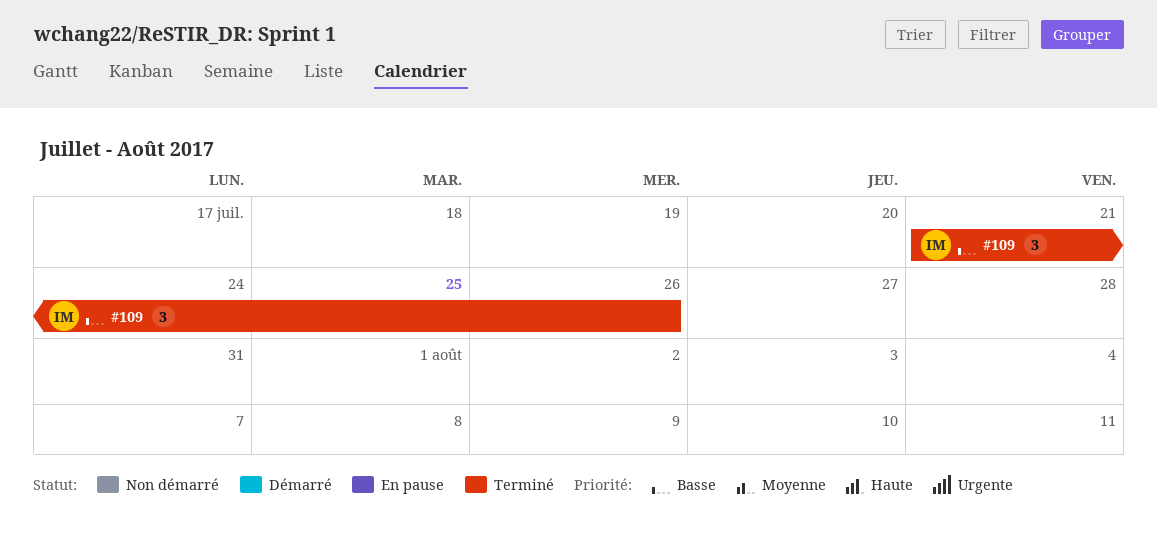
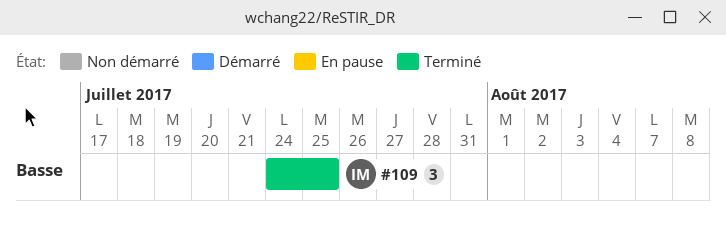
#109, start: Jul 21 -> Jul 24
#109, due: Jul 26 -> Jul 25

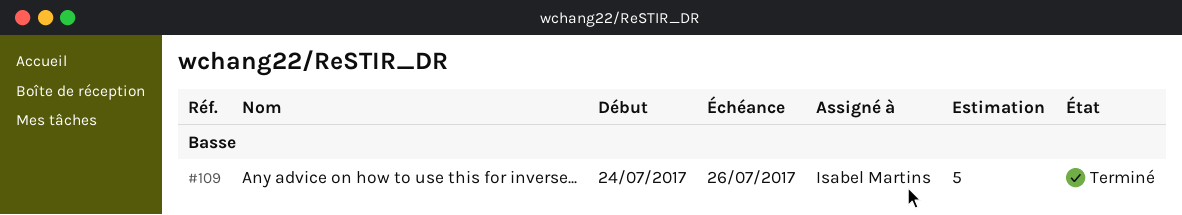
#109, estimate: 3 -> 5
#109, due: Jul 25 -> Jul 26

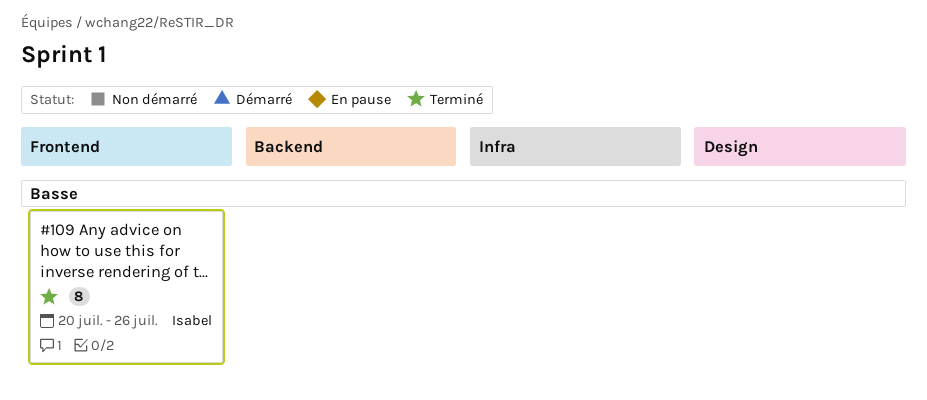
#109, estimate: 5 -> 8
#109, start: Jul 24 -> Jul 20

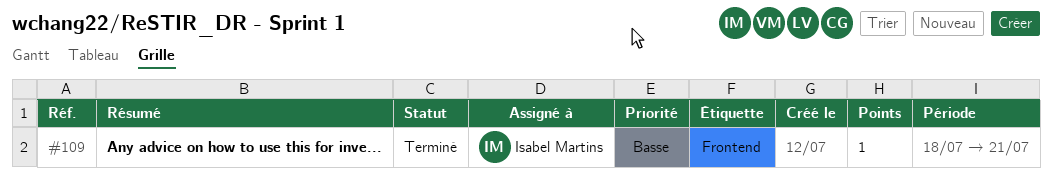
#109, estimate: 8 -> 1
#109, start: Jul 20 -> Jul 18
#109, due: Jul 26 -> Jul 21

